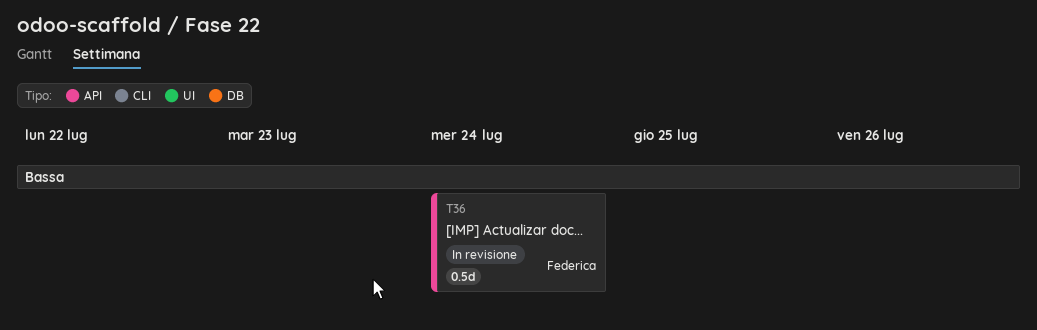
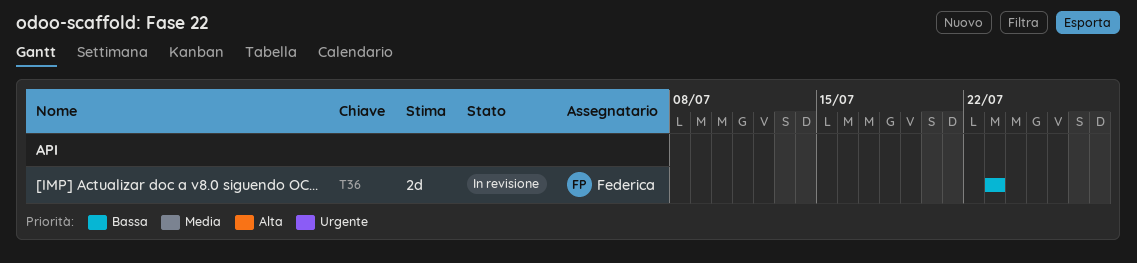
T36, estimate: 0.5d -> 2d
T36, due: Jul 24 -> Jul 23

